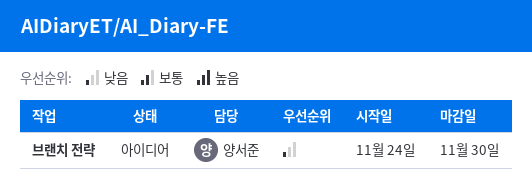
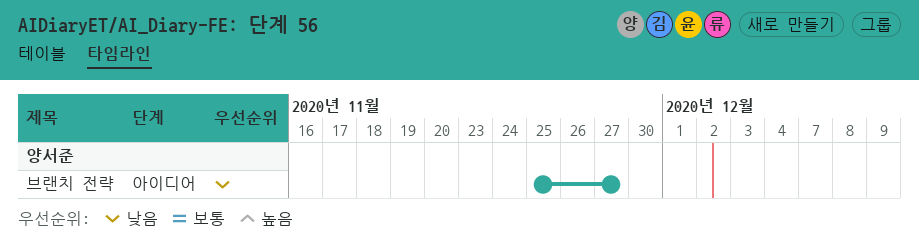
브랜치 전략, start: Nov 24 -> Nov 25
브랜치 전략, due: Nov 30 -> Nov 27

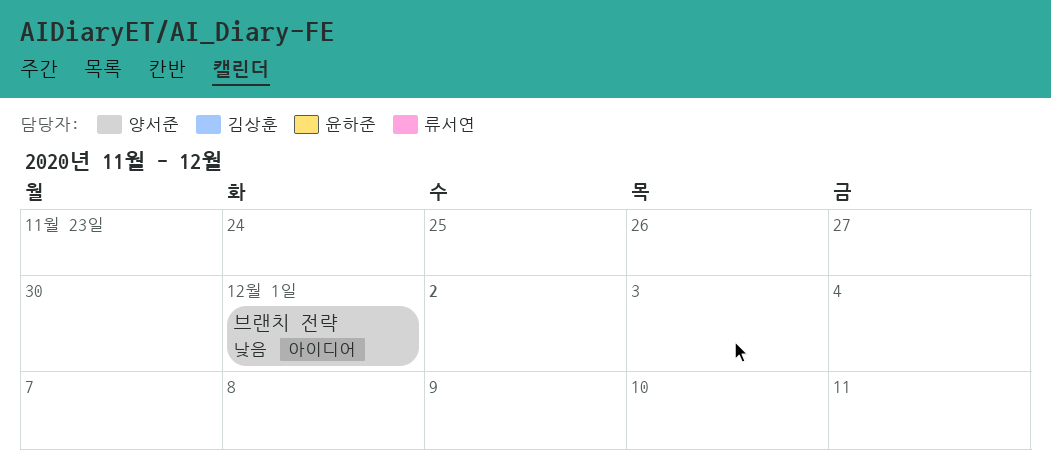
브랜치 전략, due: Nov 27 -> Dec 1

